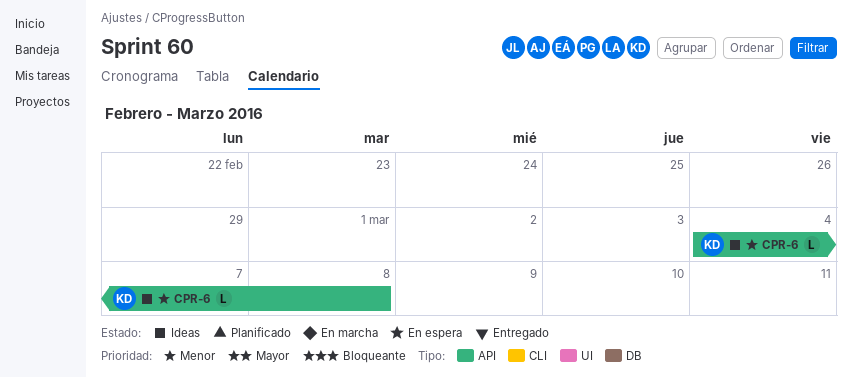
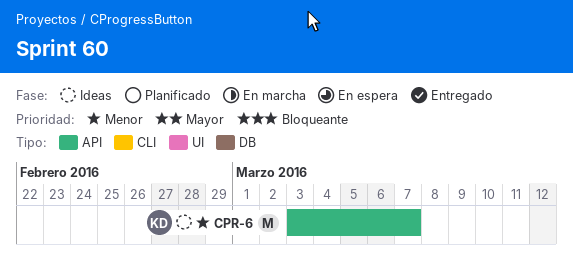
CPR-6, estimate: L -> M
CPR-6, start: Mar 4 -> Mar 3
CPR-6, due: Mar 8 -> Mar 7

